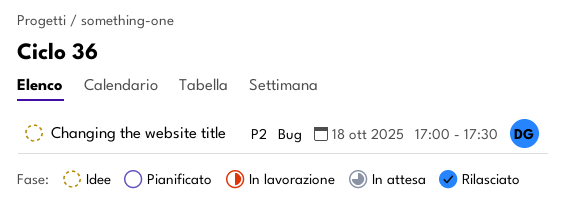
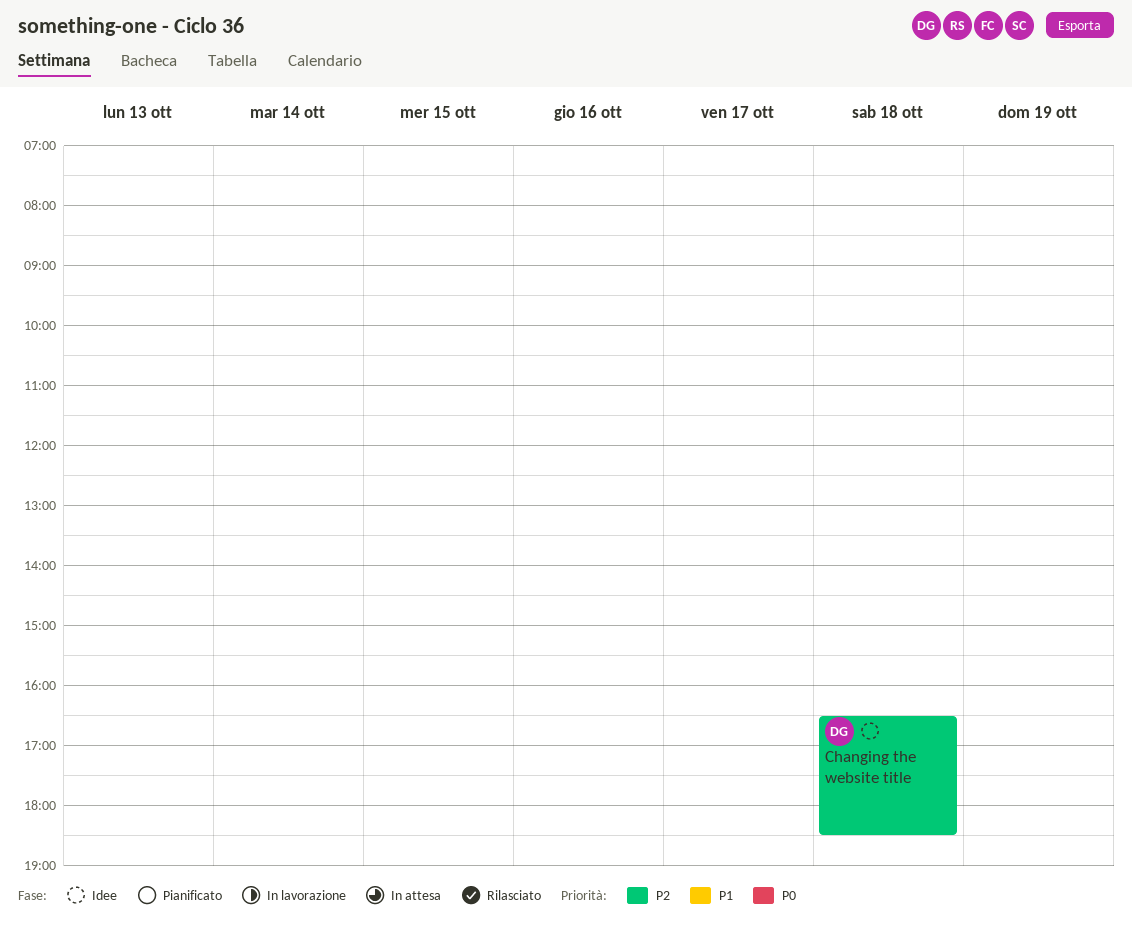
Changing the website title, begins: 17:00 -> 16:30
Changing the website title, ends: 17:30 -> 18:30

